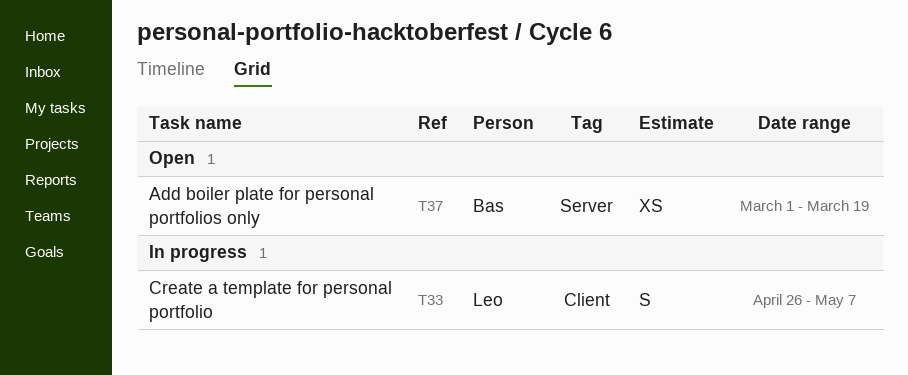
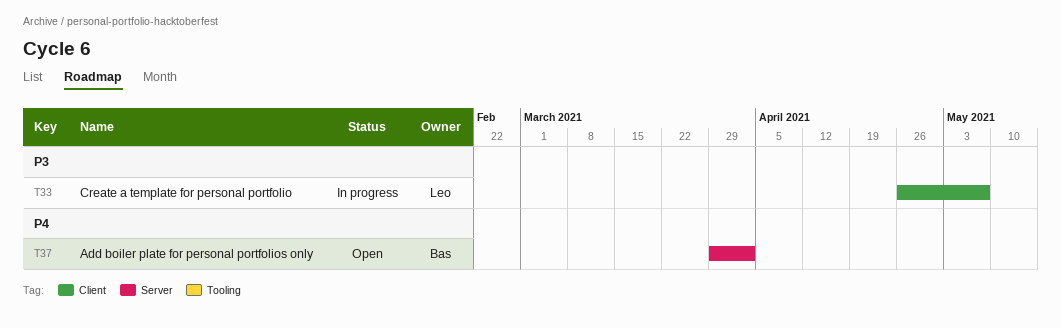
T37, start: Mar 1 -> Mar 29
T37, due: Mar 19 -> Apr 2

